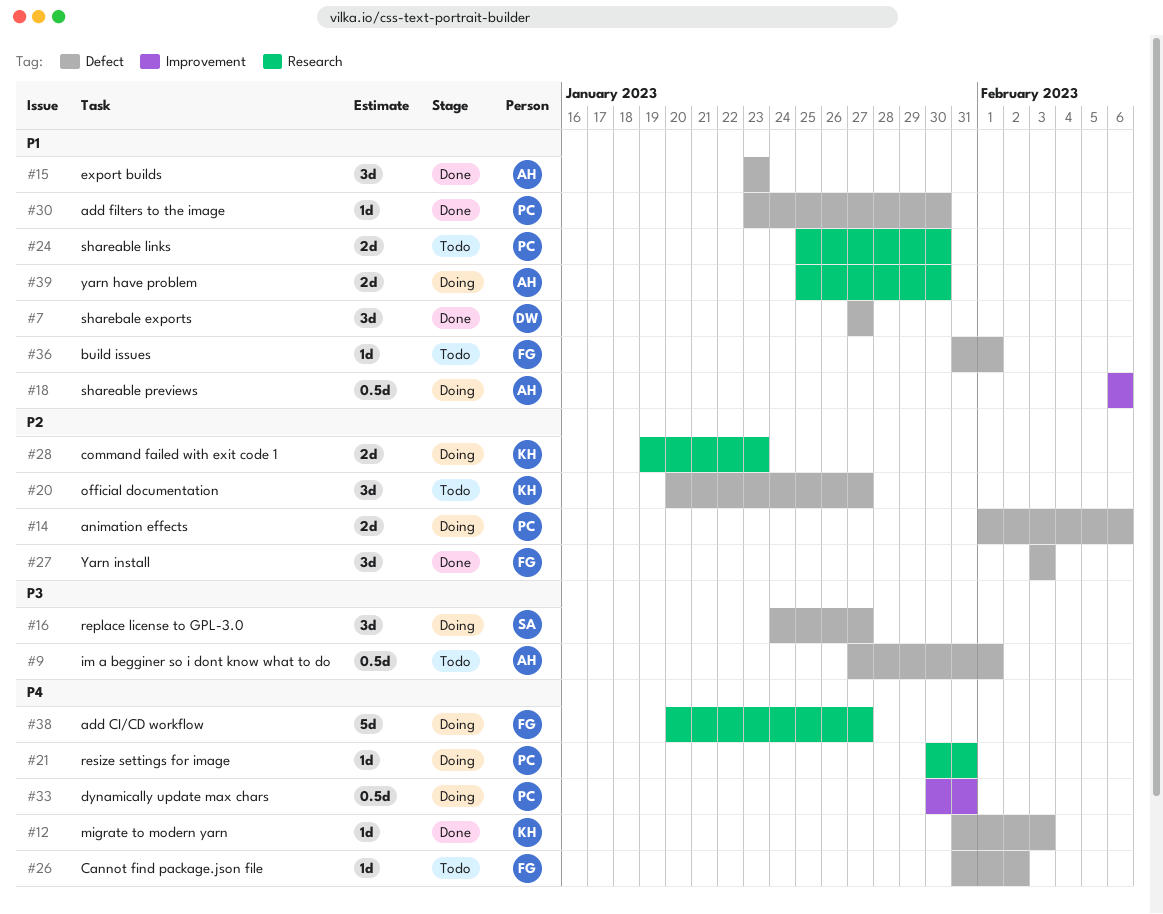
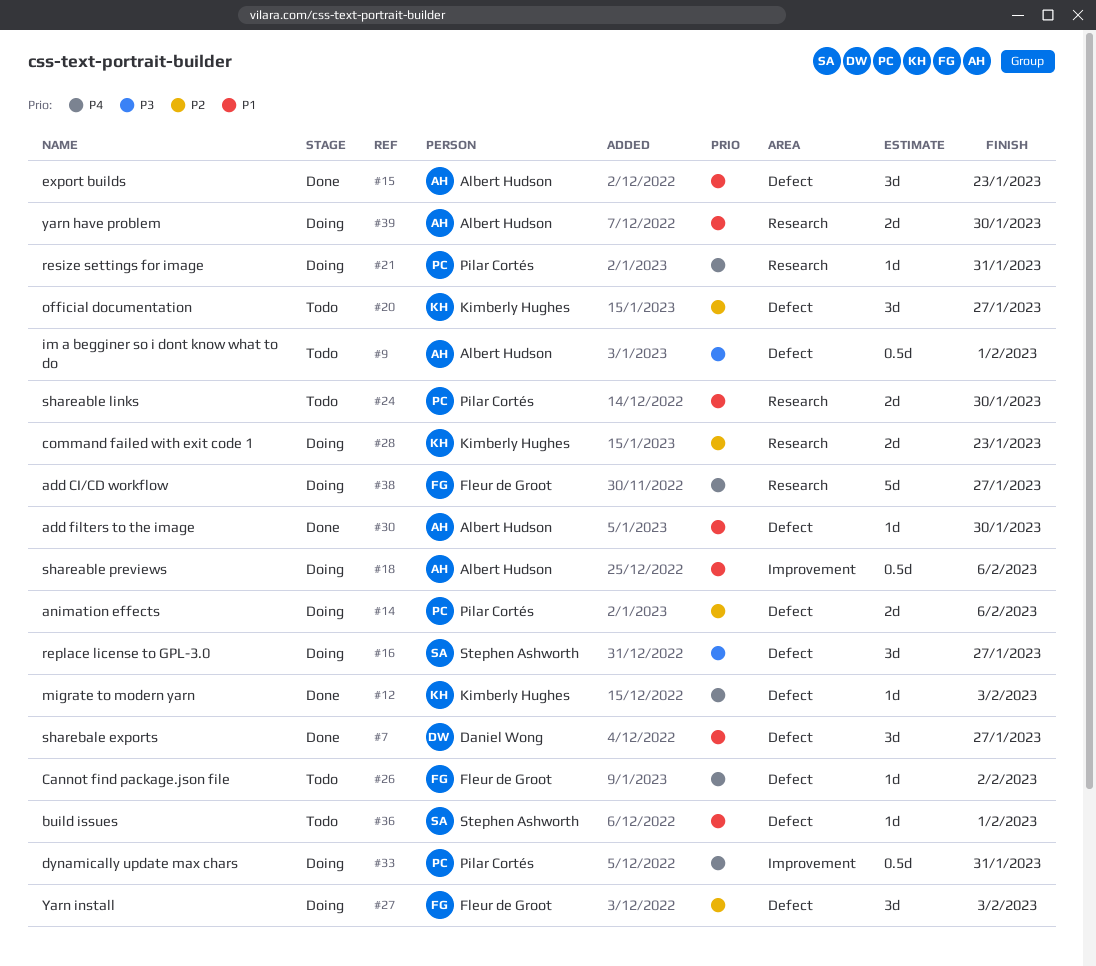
#27, status: Done -> Doing
#30, owner: Pilar Cortés -> Albert Hudson
#36, owner: Fleur de Groot -> Stephen Ashworth

